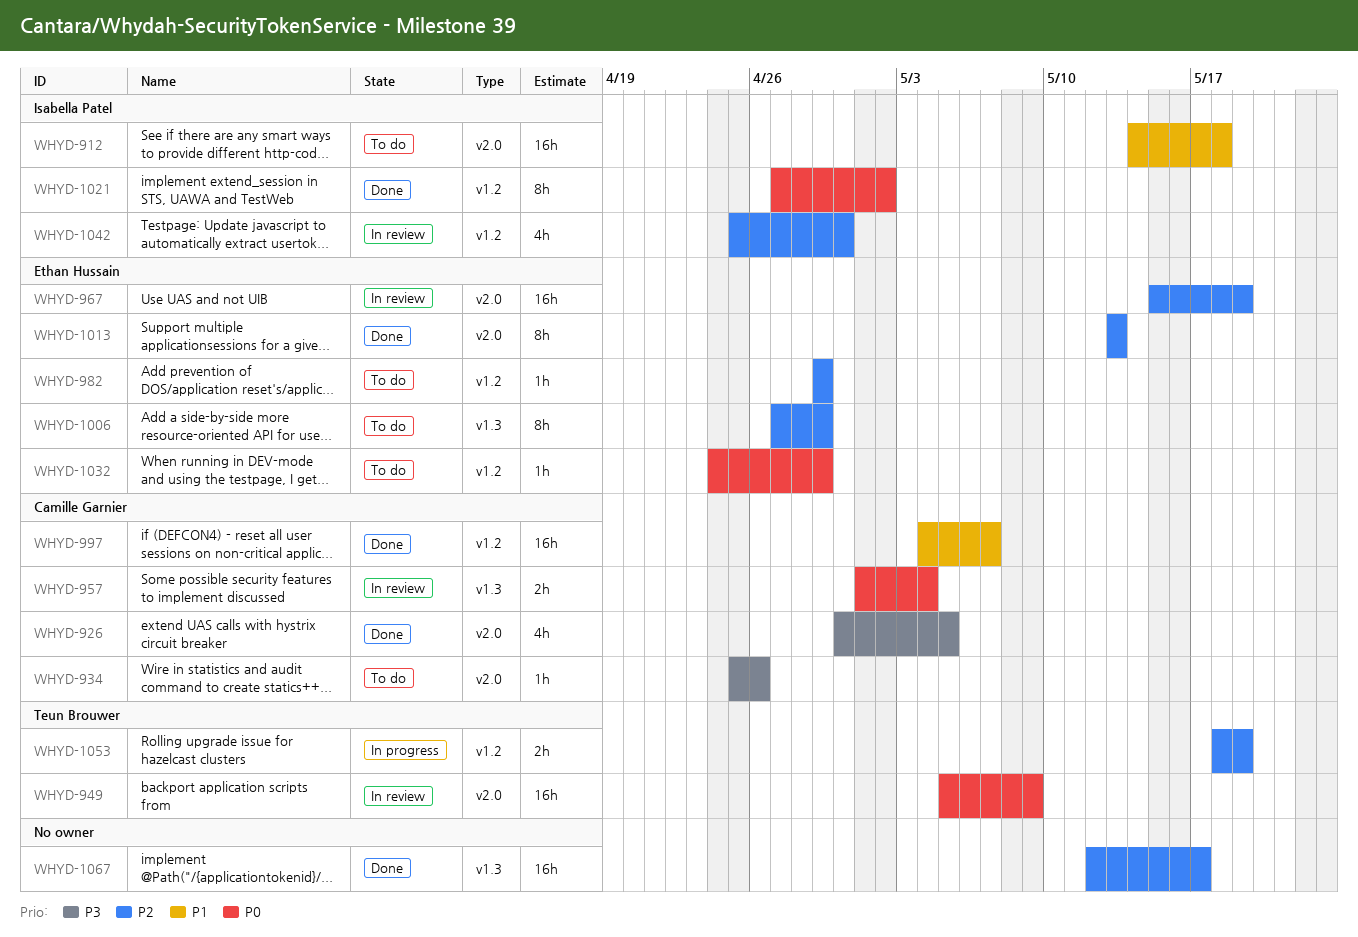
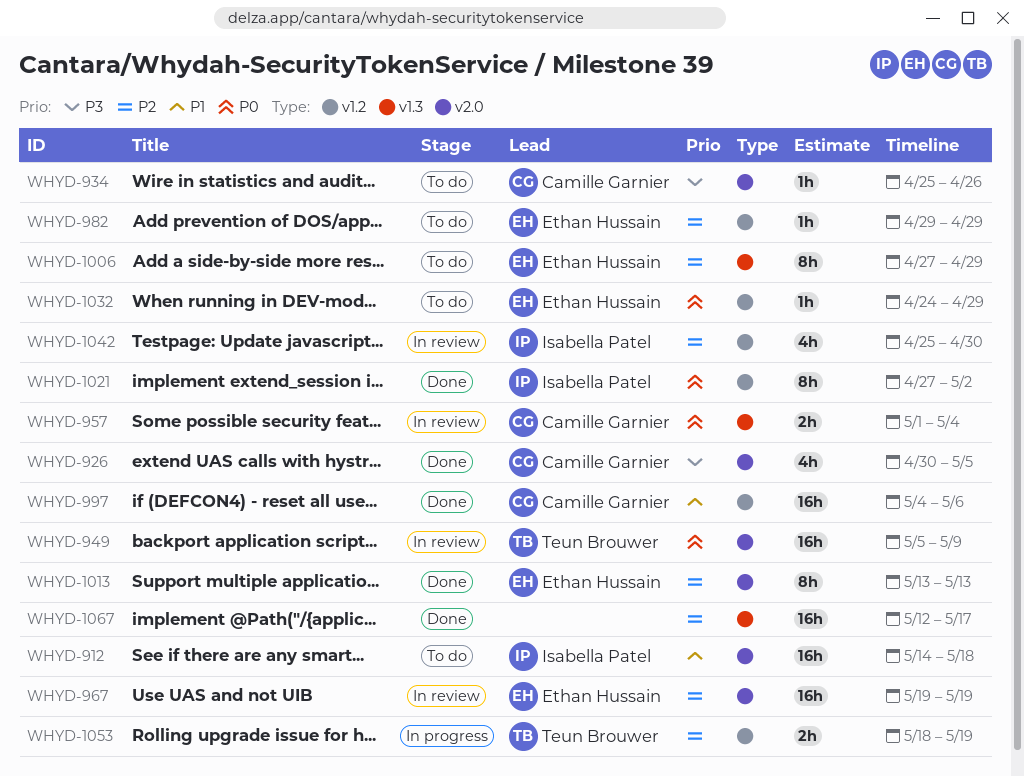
WHYD-967, start: May 15 -> May 19
WHYD-997, due: May 7 -> May 6

